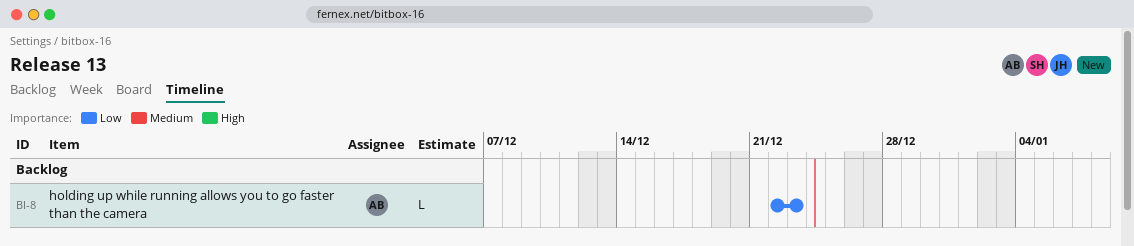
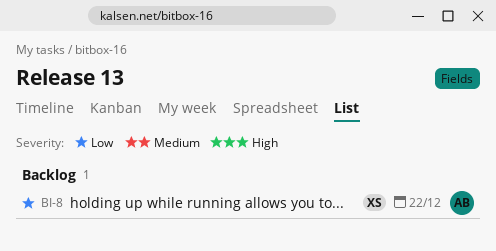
BI-8, estimate: L -> XS
BI-8, due: Dec 23 -> Dec 22

